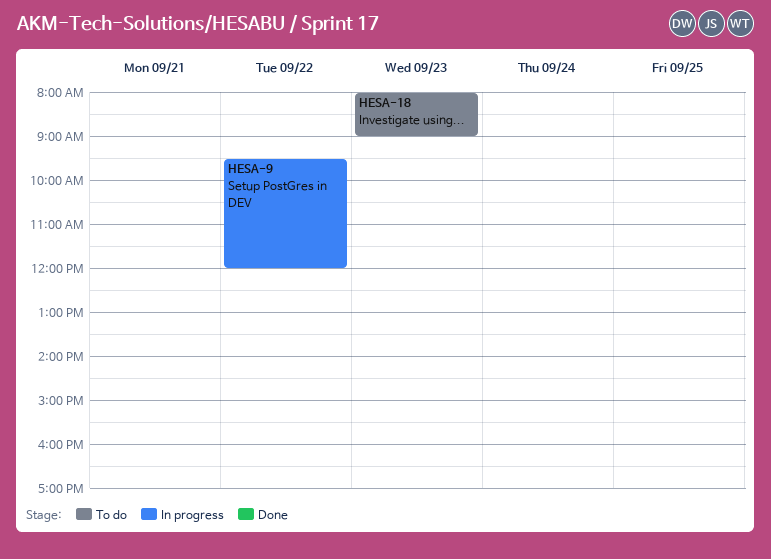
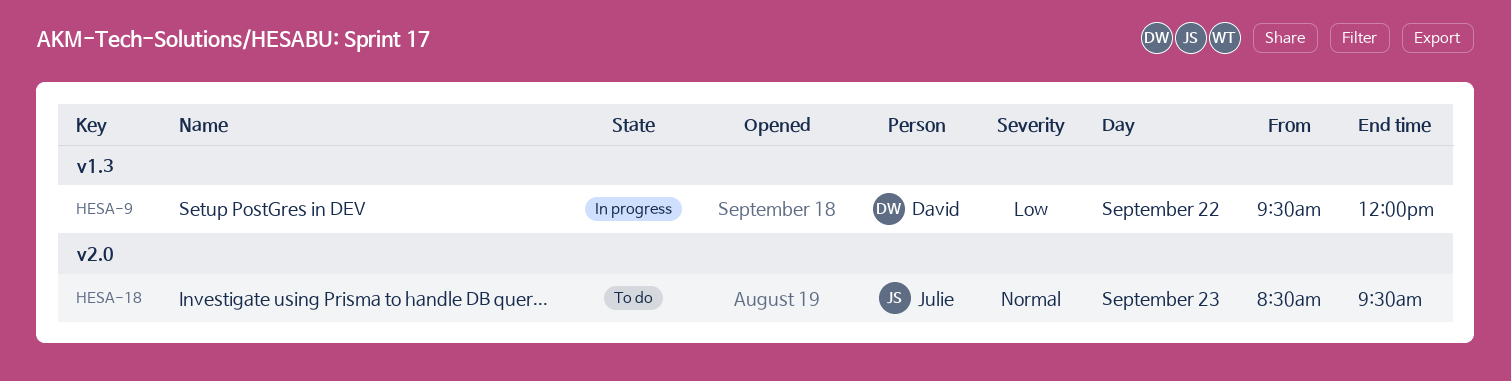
HESA-18, begins: 08:00 -> 08:30
HESA-18, ends: 09:00 -> 09:30

